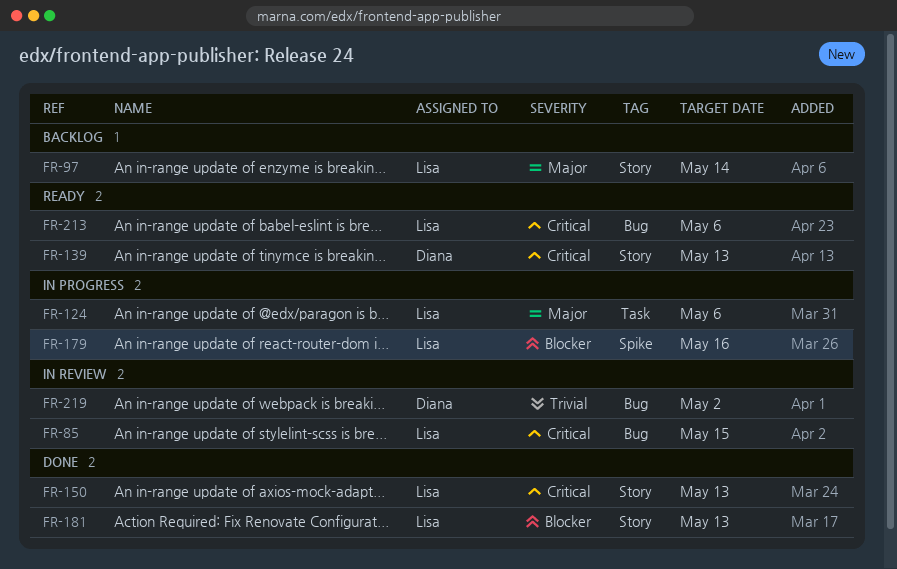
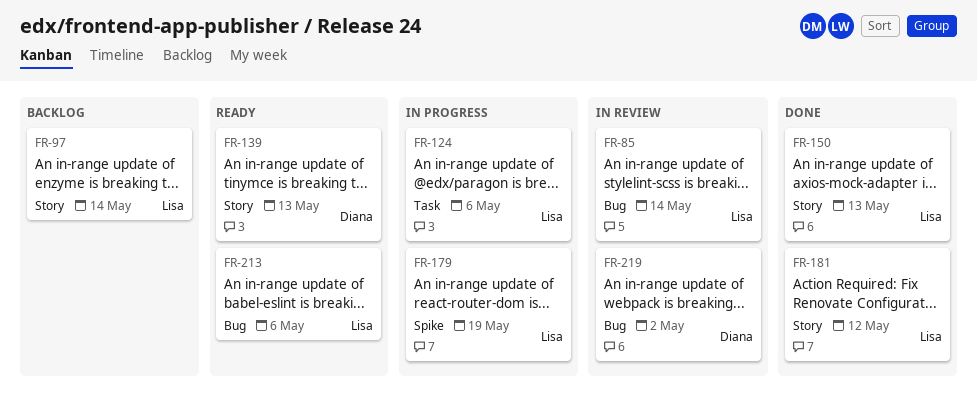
FR-85, due: May 15 -> May 14
FR-179, due: May 16 -> May 19
FR-181, due: May 13 -> May 12

